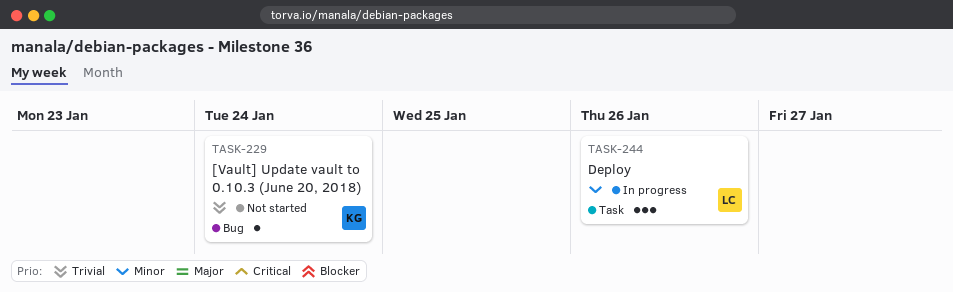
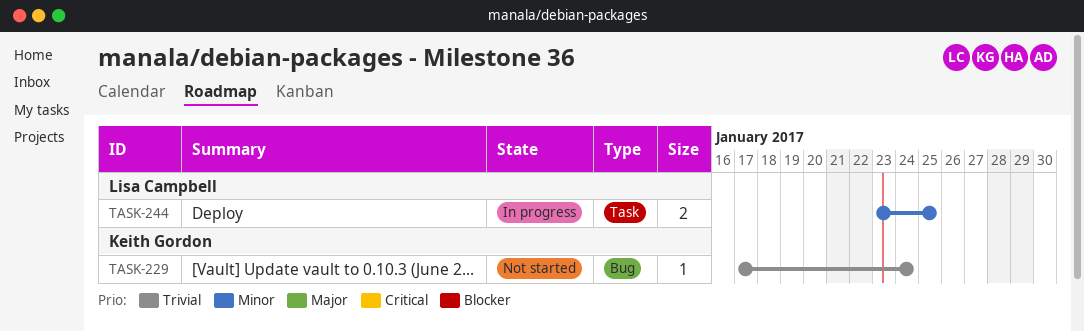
TASK-244, estimate: 3 -> 2
TASK-244, due: Jan 26 -> Jan 25

